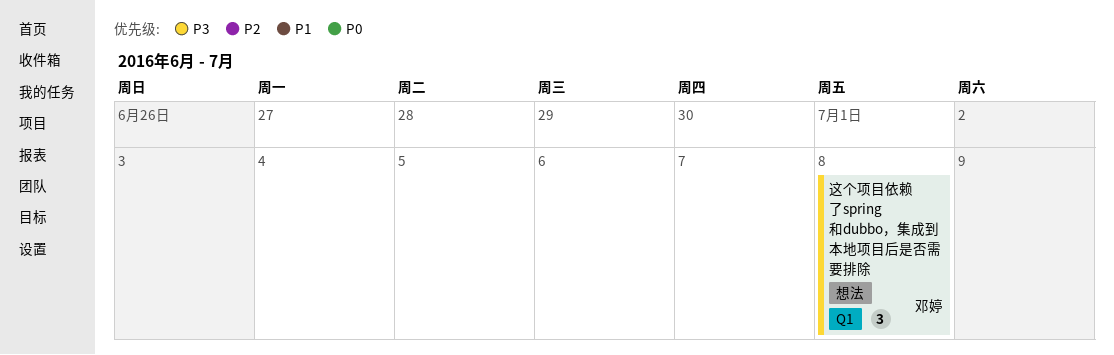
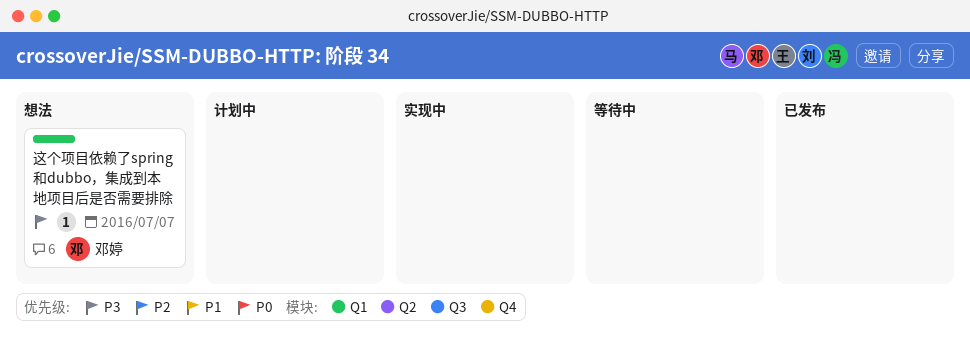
这个项目依赖了spring和dubbo，集成到本地项目后是否需要排除, estimate: 3 -> 1
这个项目依赖了spring和dubbo，集成到本地项目后是否需要排除, due: Jul 8 -> Jul 7

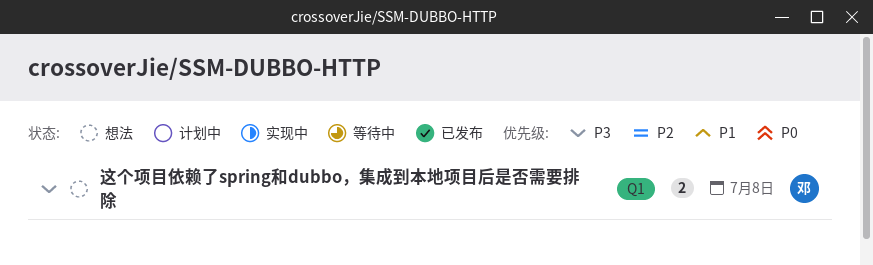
这个项目依赖了spring和dubbo，集成到本地项目后是否需要排除, estimate: 1 -> 2
这个项目依赖了spring和dubbo，集成到本地项目后是否需要排除, due: Jul 7 -> Jul 8

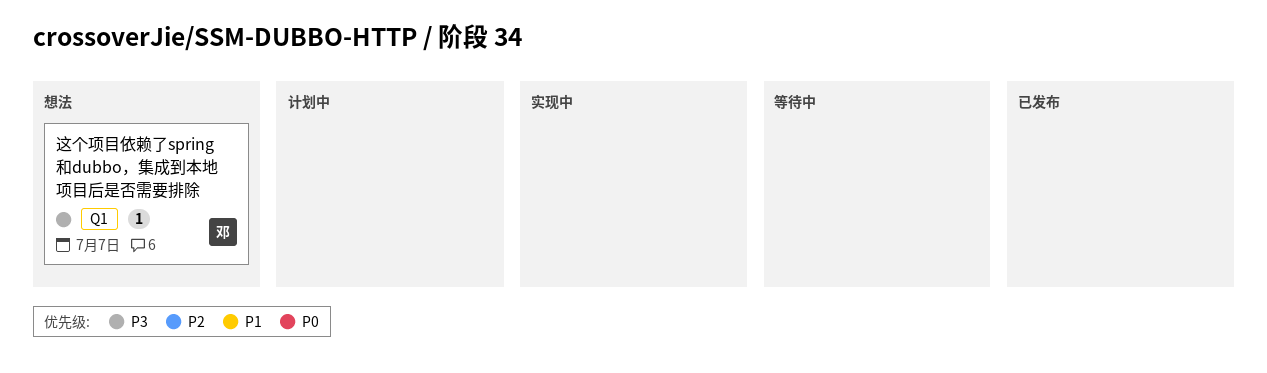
这个项目依赖了spring和dubbo，集成到本地项目后是否需要排除, estimate: 2 -> 1
这个项目依赖了spring和dubbo，集成到本地项目后是否需要排除, due: Jul 8 -> Jul 7

